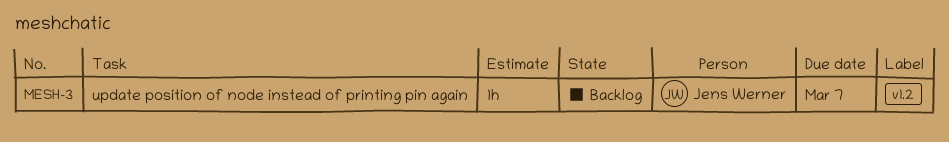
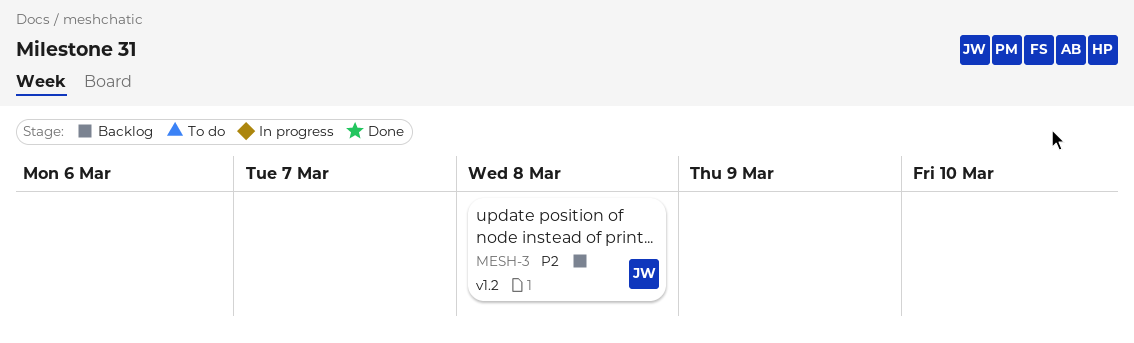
MESH-3, due: Mar 7 -> Mar 8

